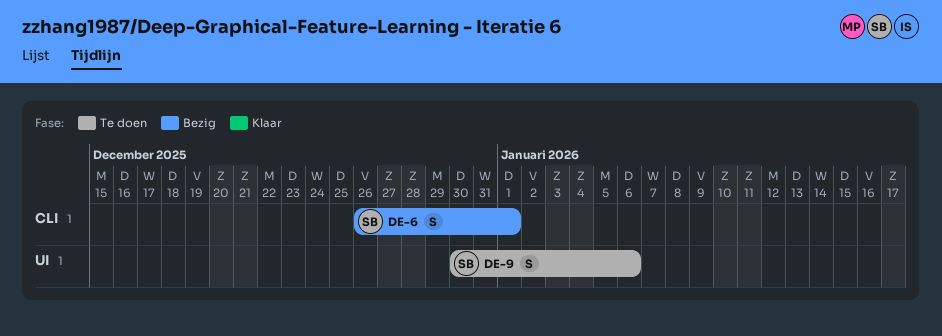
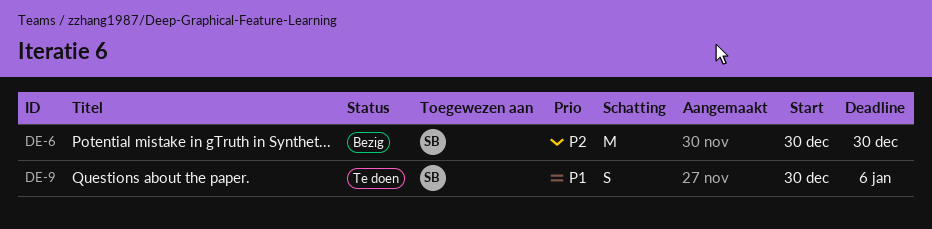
DE-6, estimate: S -> M
DE-6, start: Dec 26 -> Dec 30
DE-6, due: Jan 1 -> Dec 30

